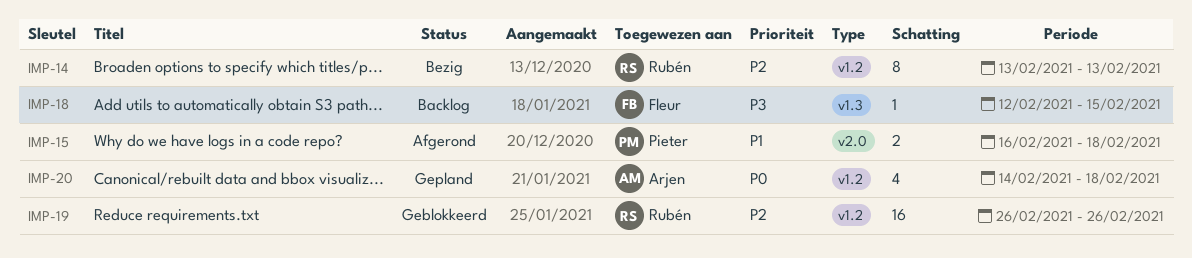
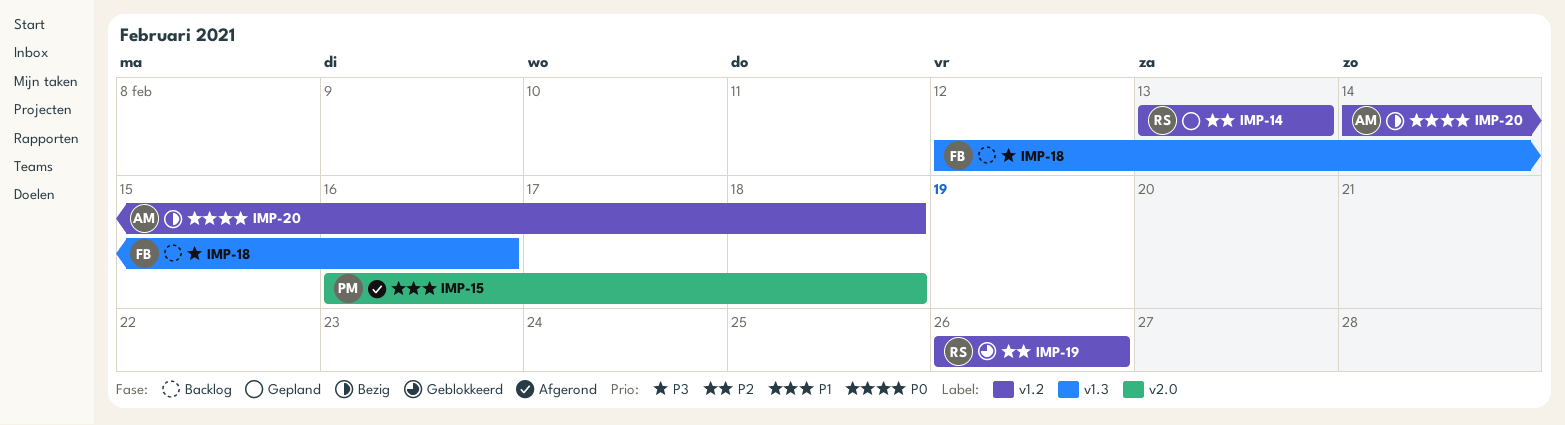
IMP-14, status: Bezig -> Gepland
IMP-18, due: Feb 15 -> Feb 16
IMP-20, status: Gepland -> Bezig

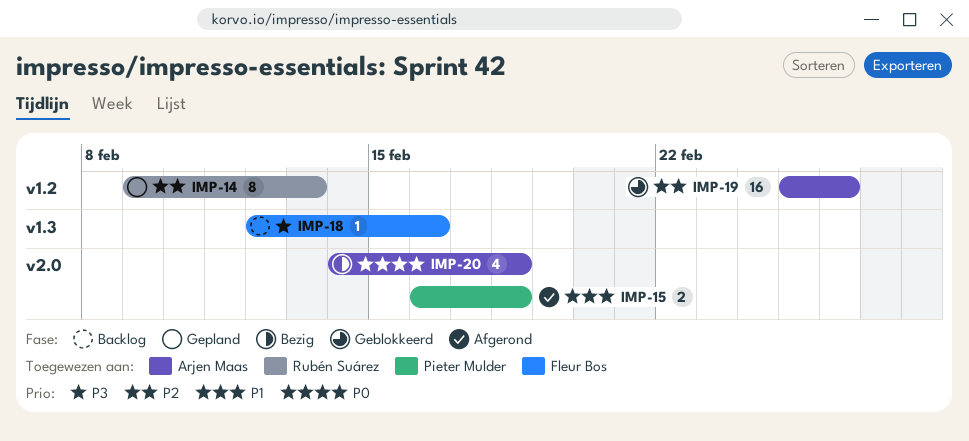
IMP-14, start: Feb 13 -> Feb 9
IMP-19, owner: Rubén Suárez -> Arjen Maas
IMP-19, start: Feb 26 -> Feb 25
IMP-20, label: v1.2 -> v2.0

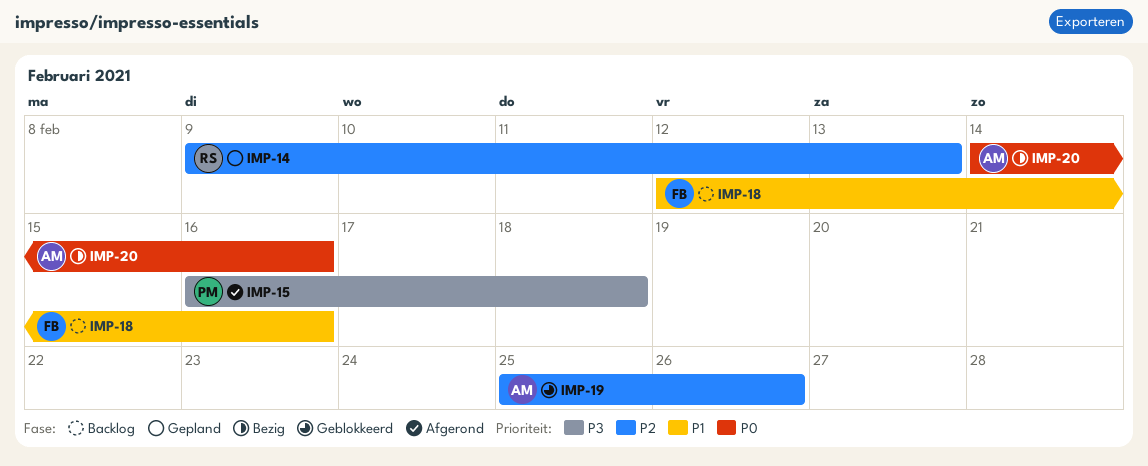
IMP-15, priority: P1 -> P3
IMP-18, priority: P3 -> P1
IMP-20, due: Feb 18 -> Feb 16

